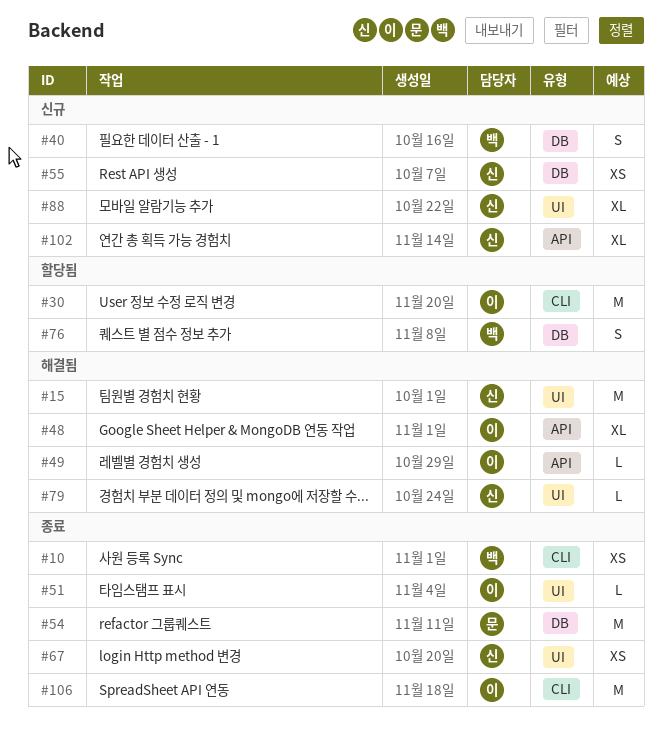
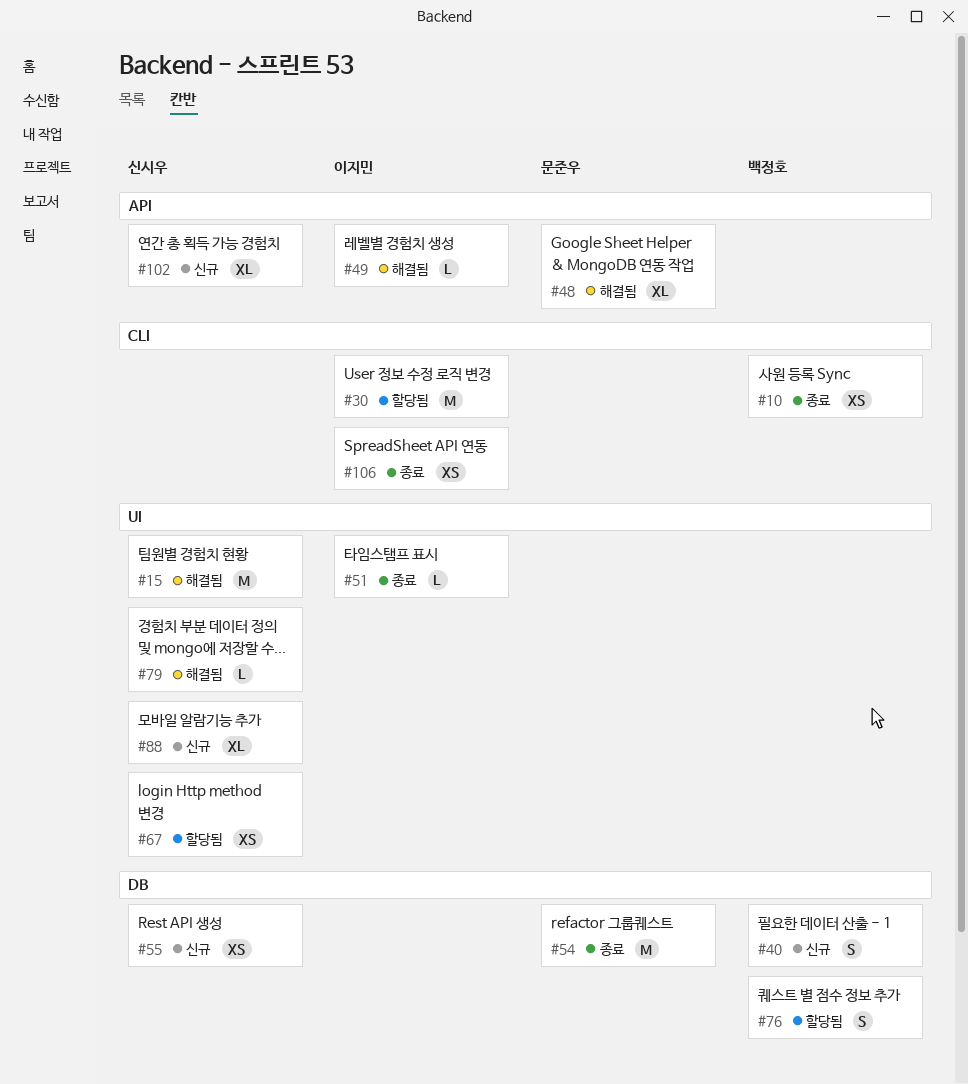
#48, owner: 이지민 -> 문준우
#67, status: 종료 -> 할당됨
#106, estimate: M -> XS

